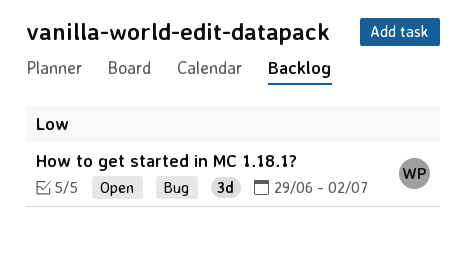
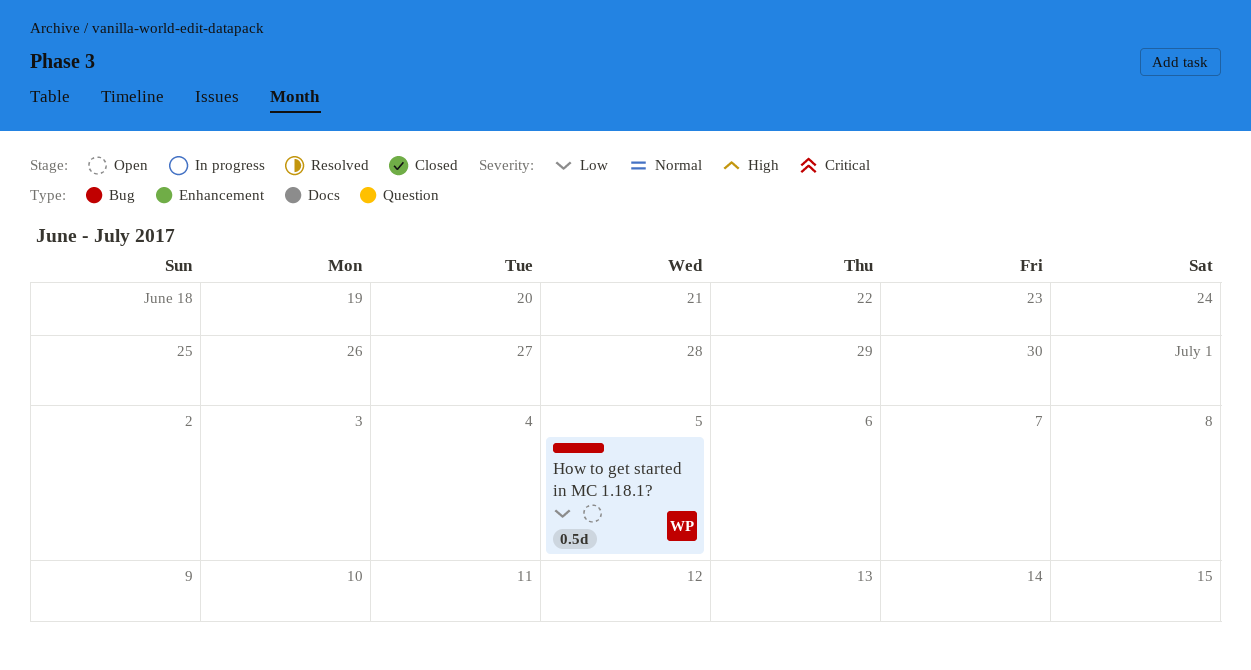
How to get started in MC 1.18.1?, estimate: 3d -> 0.5d
How to get started in MC 1.18.1?, due: Jul 2 -> Jul 5

